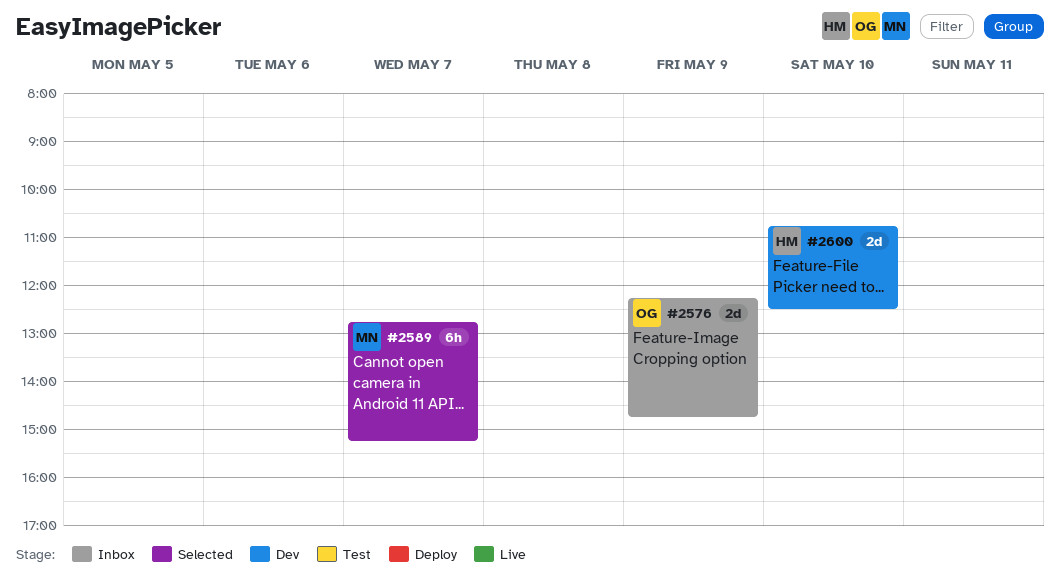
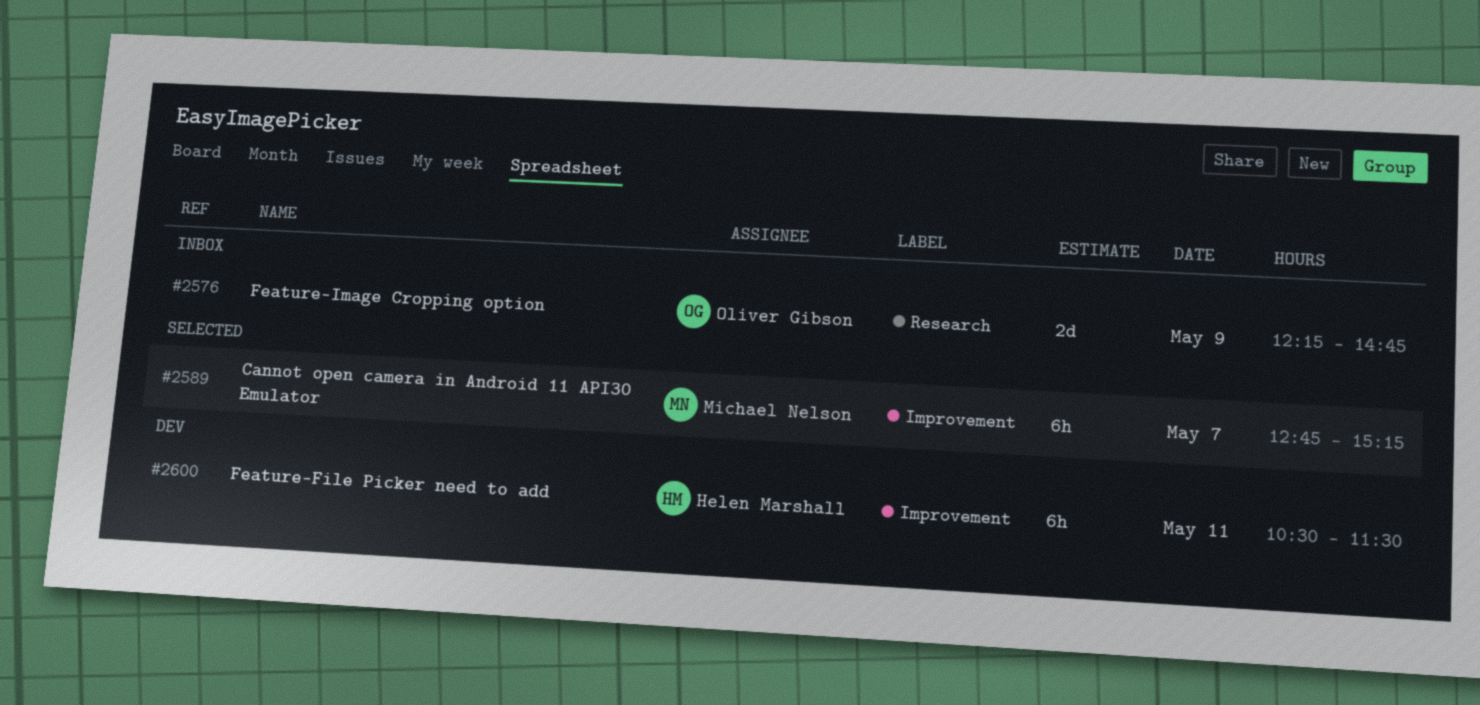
#2600, estimate: 2d -> 6h
#2600, day: May 10 -> May 11
#2600, begins: 10:45 -> 10:30
#2600, ends: 12:30 -> 11:30

